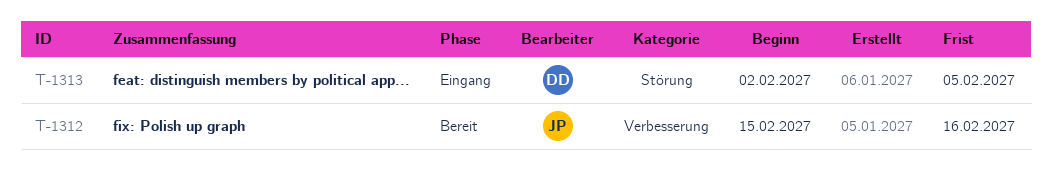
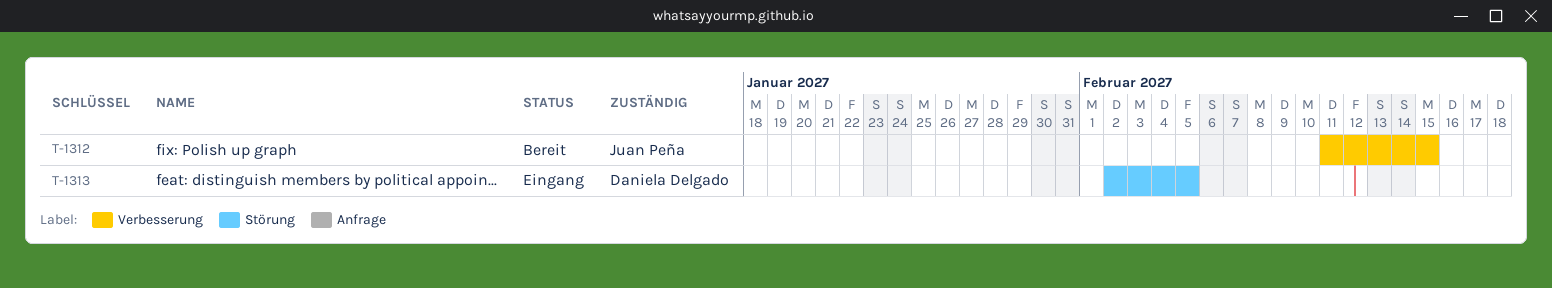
T-1312, start: Feb 15 -> Feb 11
T-1312, due: Feb 16 -> Feb 15

